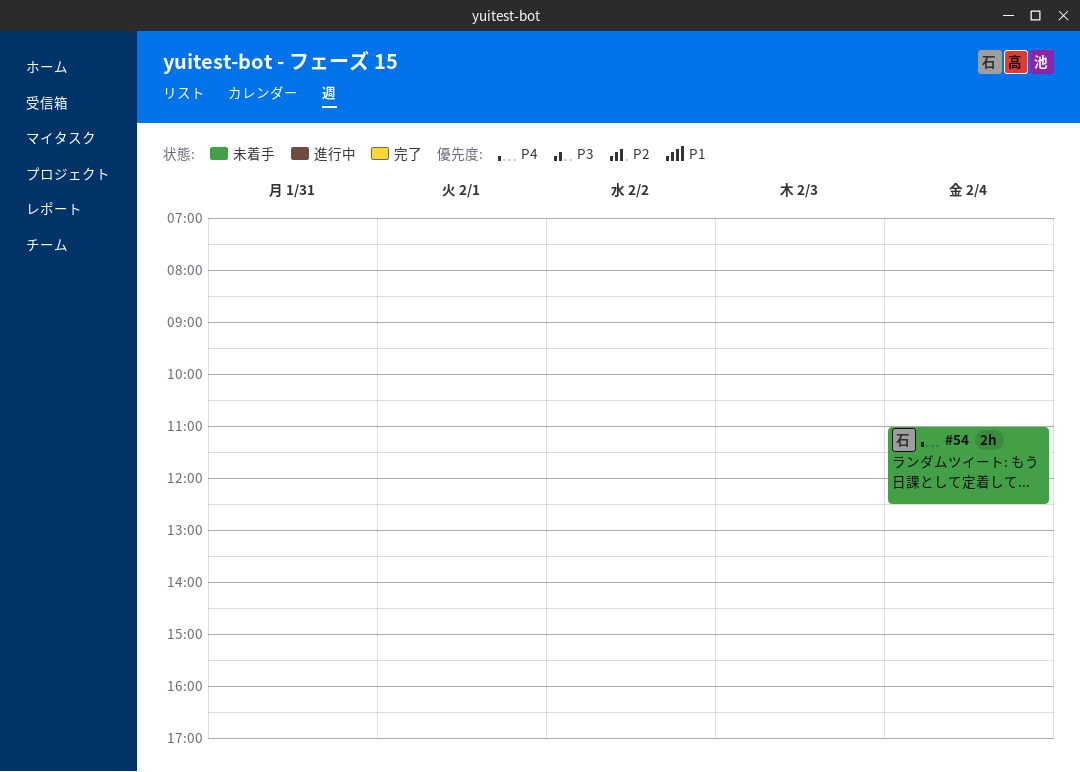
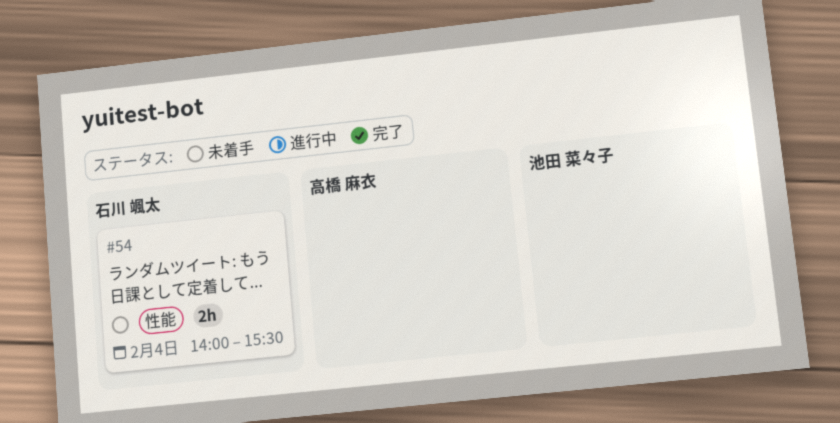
#54, begins: 11:00 -> 14:00
#54, ends: 12:30 -> 15:30

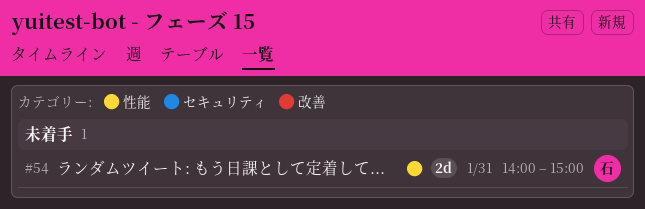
#54, estimate: 2h -> 2d
#54, day: Feb 4 -> Jan 31
#54, ends: 15:30 -> 15:00

